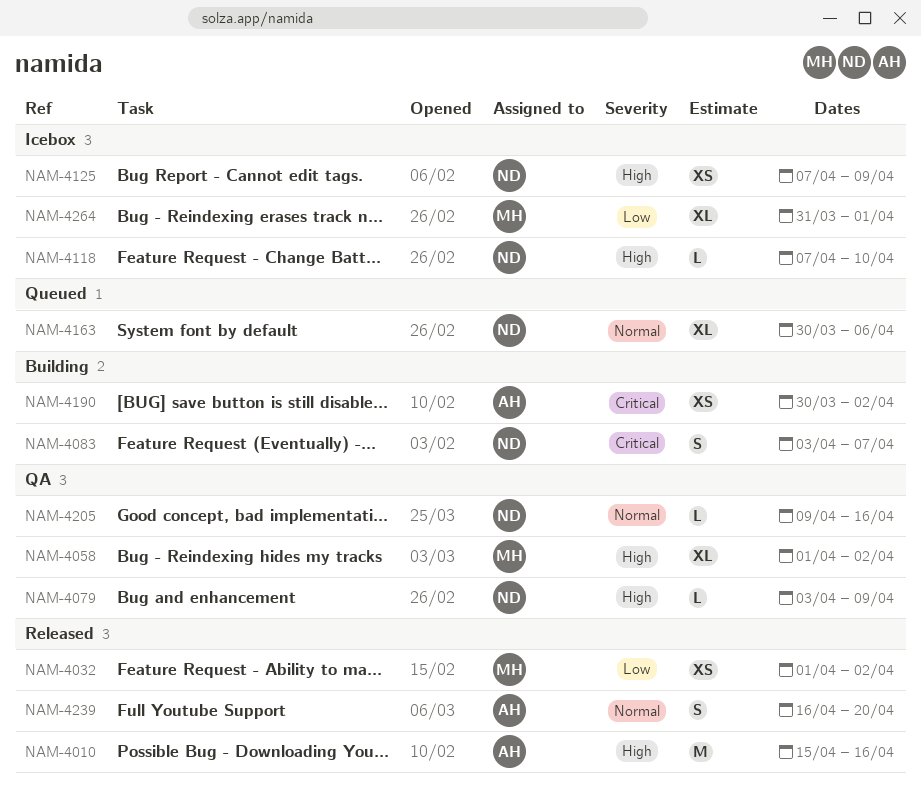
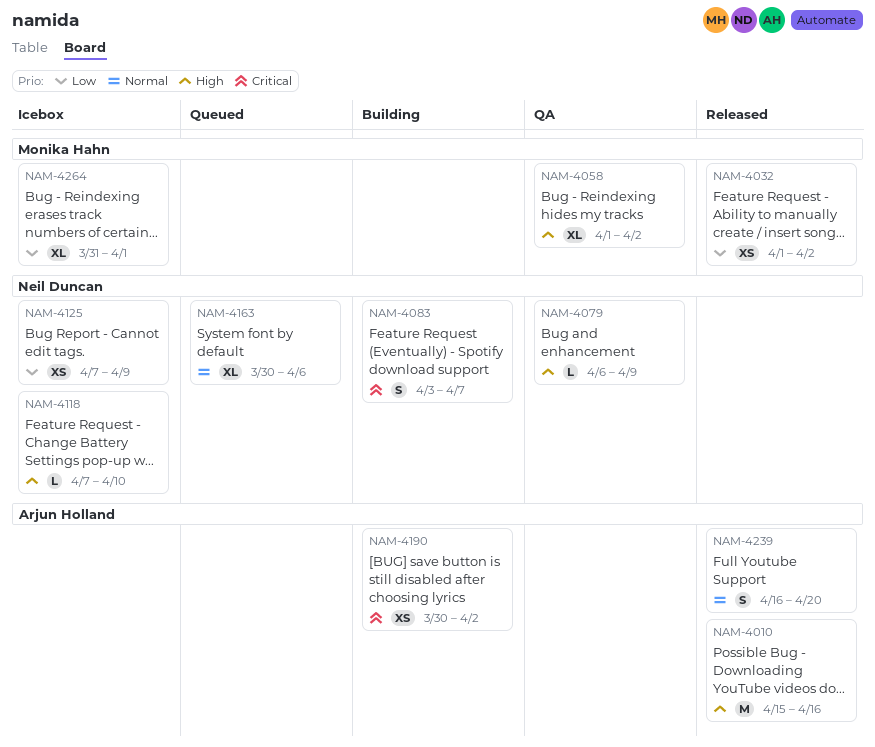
NAM-4079, start: Apr 3 -> Apr 6
NAM-4125, priority: High -> Low
NAM-4205: present -> none

